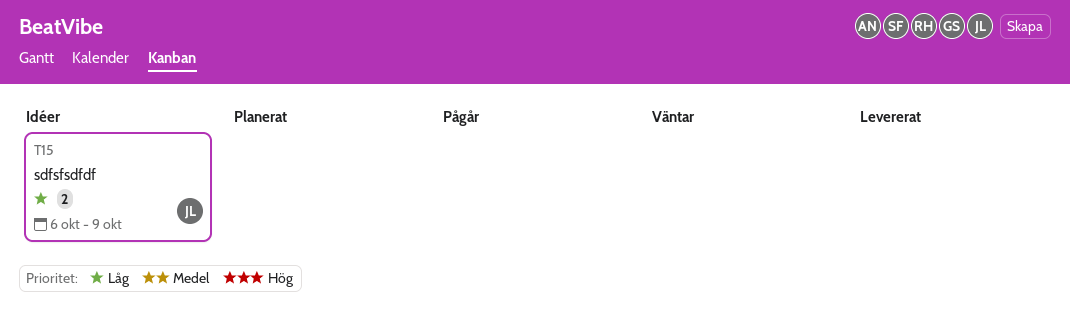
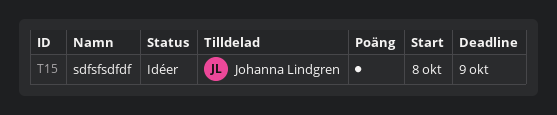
T15, estimate: 2 -> 1
T15, start: Oct 6 -> Oct 8

